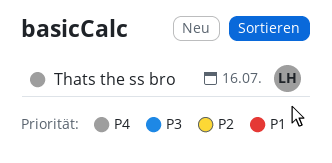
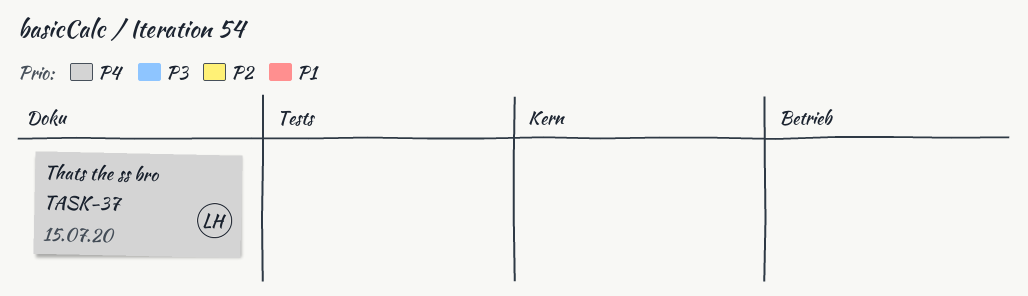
Thats the ss bro, due: Jul 16 -> Jul 15

